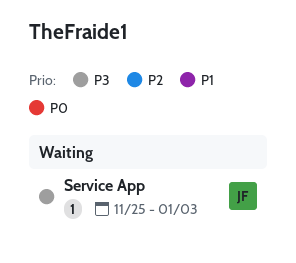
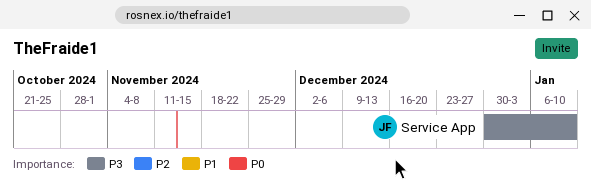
Service App, start: Nov 25 -> Dec 30
Service App, due: Jan 3 -> Jan 10

